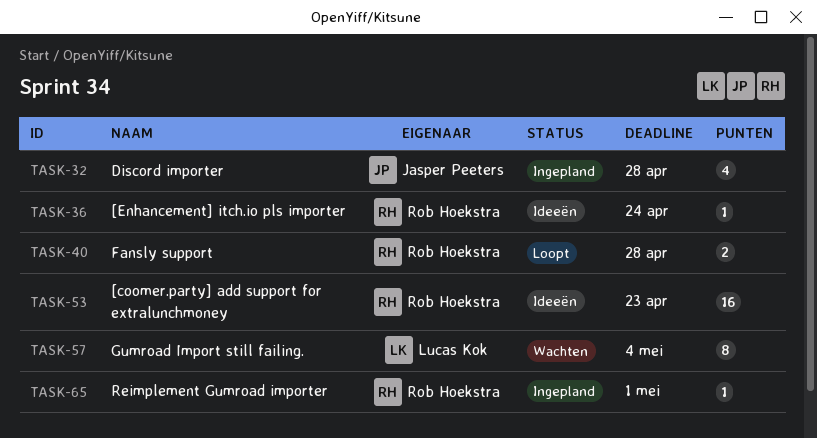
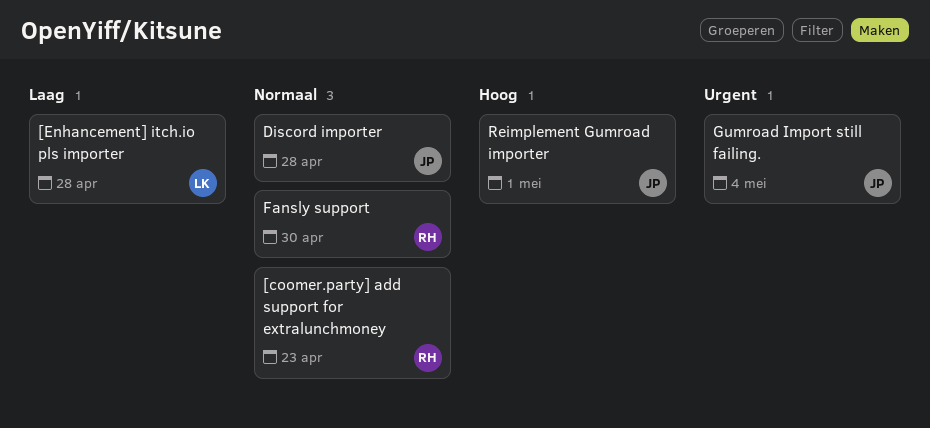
[Enhancement] itch.io pls importer, owner: Rob Hoekstra -> Lucas Kok
[Enhancement] itch.io pls importer, due: Apr 24 -> Apr 28
Fansly support, due: Apr 28 -> Apr 30
Gumroad Import still failing., owner: Lucas Kok -> Jasper Peeters
Reimplement Gumroad importer, owner: Rob Hoekstra -> Jasper Peeters

